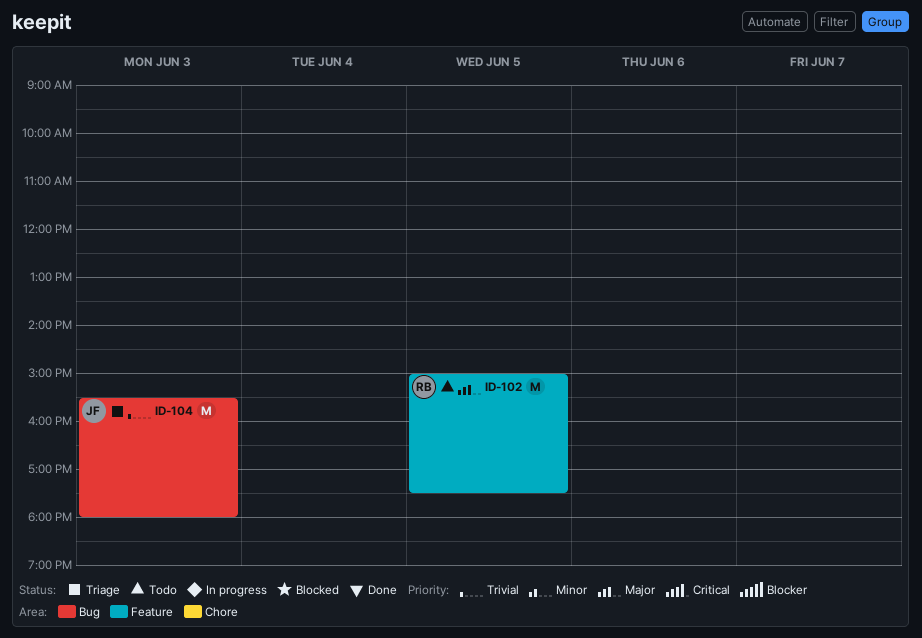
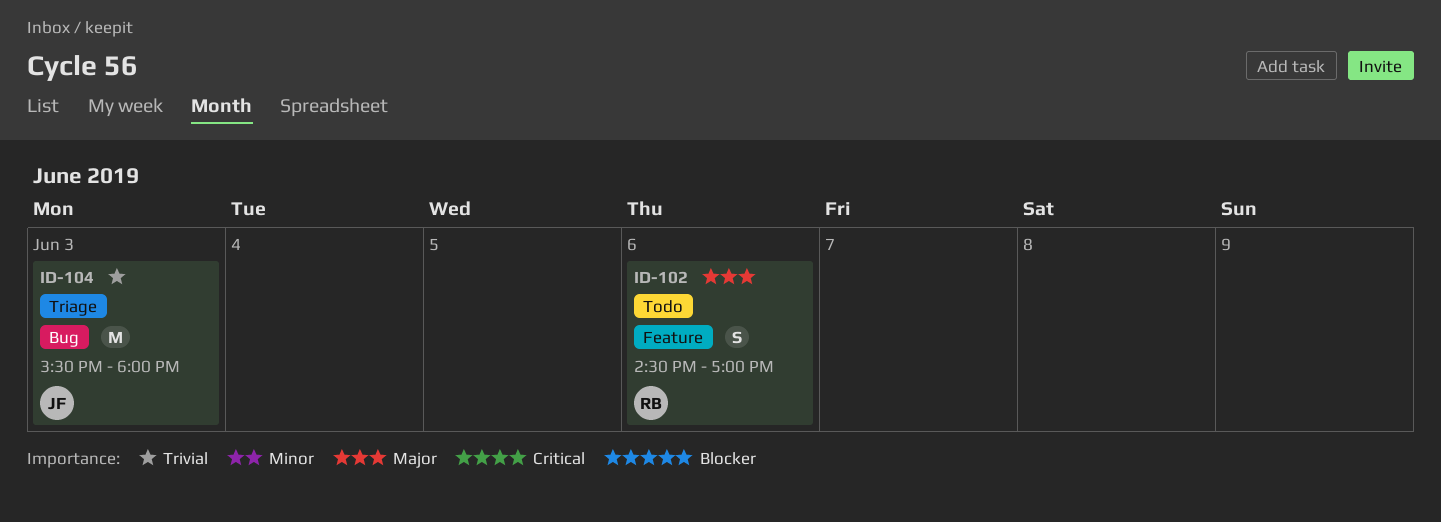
ID-102, estimate: M -> S
ID-102, day: Jun 5 -> Jun 6
ID-102, begins: 15:00 -> 14:30
ID-102, ends: 17:30 -> 17:00

